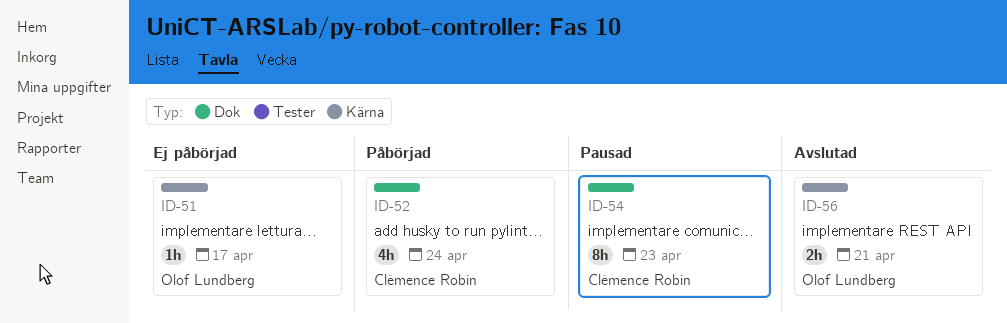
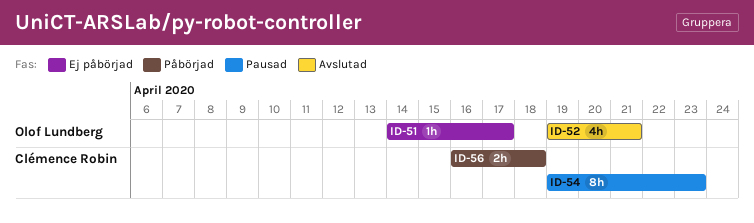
ID-52, status: Påbörjad -> Avslutad
ID-52, owner: Clémence Robin -> Olof Lundberg
ID-52, due: Apr 24 -> Apr 21
ID-56, status: Avslutad -> Påbörjad
ID-56, owner: Olof Lundberg -> Clémence Robin
ID-56, due: Apr 21 -> Apr 18

